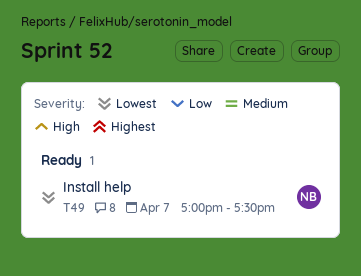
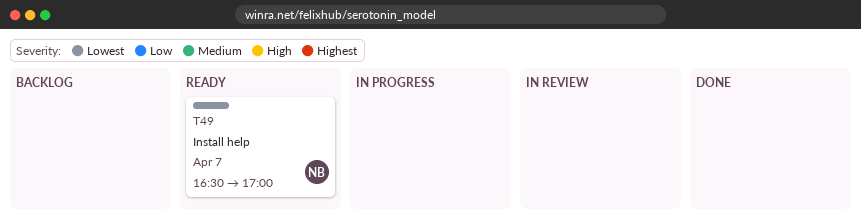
T49, begins: 17:00 -> 16:30
T49, ends: 17:30 -> 17:00

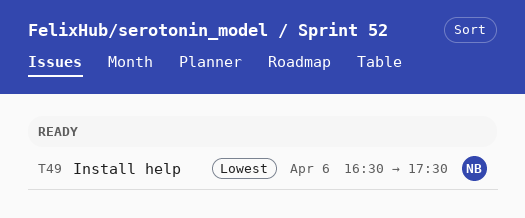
T49, day: Apr 7 -> Apr 6
T49, ends: 17:00 -> 17:30

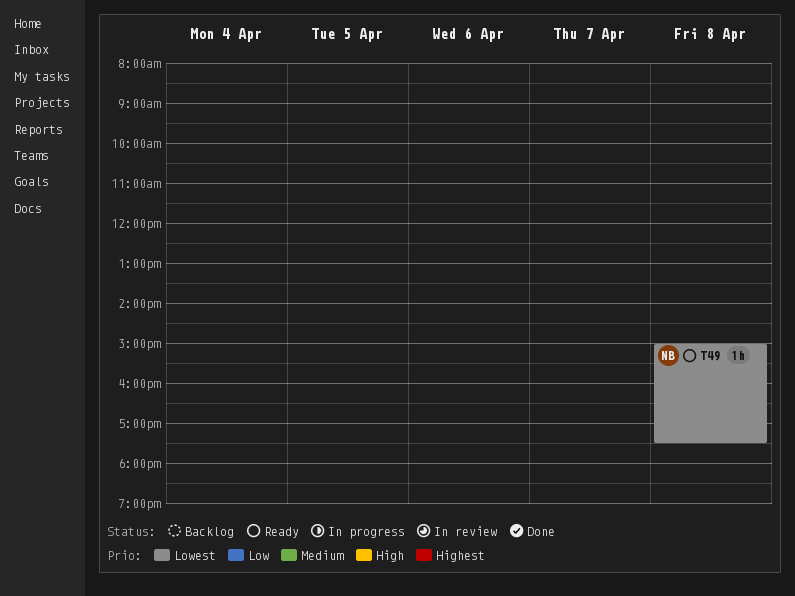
T49, day: Apr 6 -> Apr 8
T49, begins: 16:30 -> 15:00

